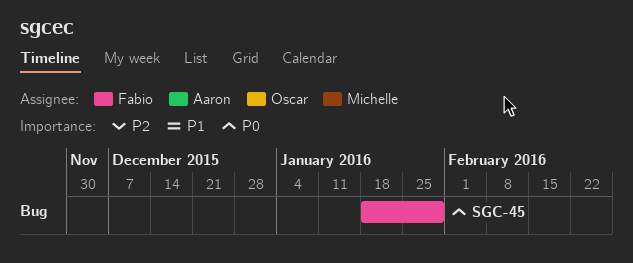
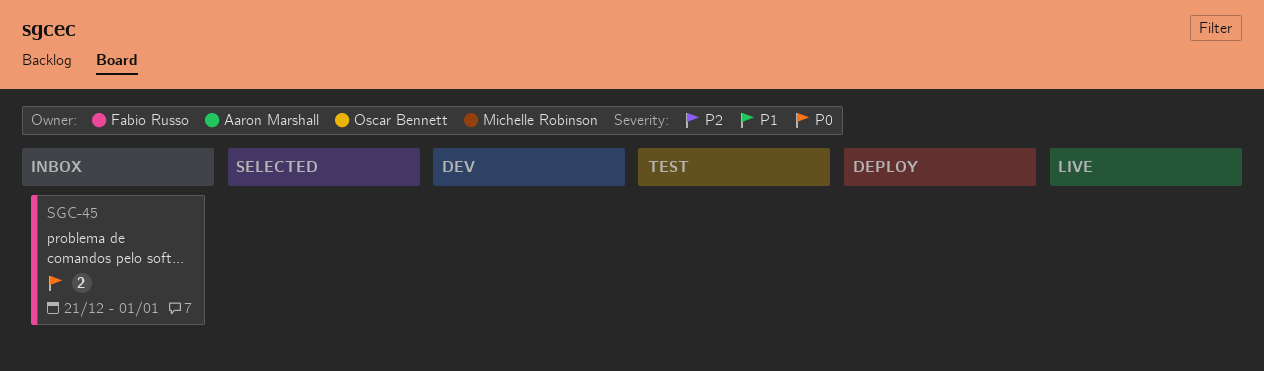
SGC-45, start: Jan 18 -> Dec 21
SGC-45, due: Jan 29 -> Jan 1

